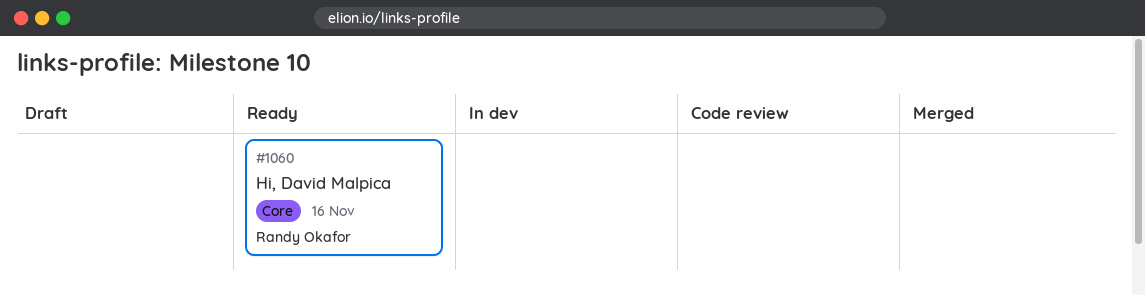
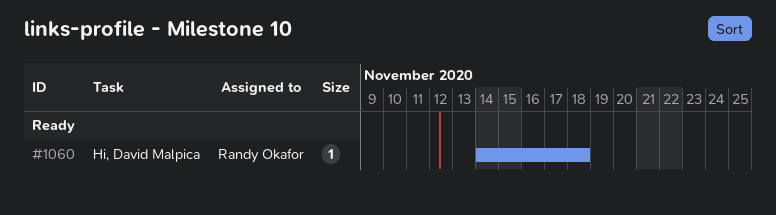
#1060, due: Nov 16 -> Nov 18

